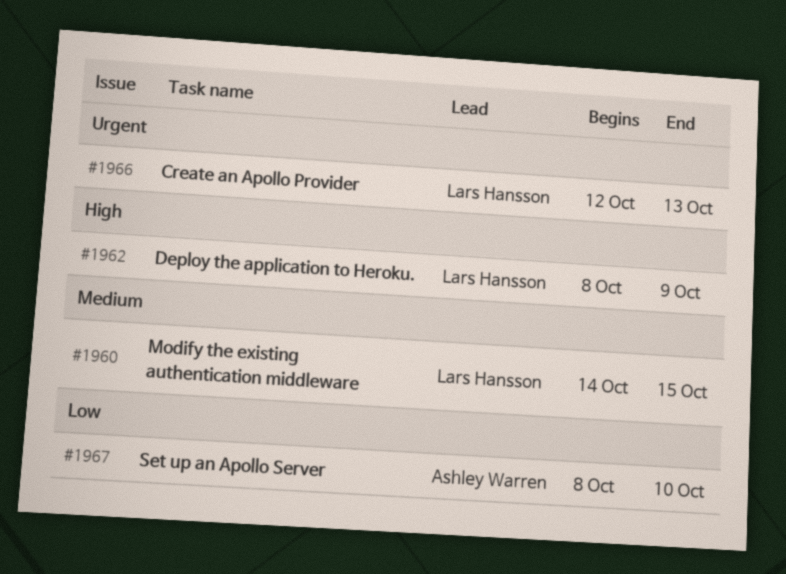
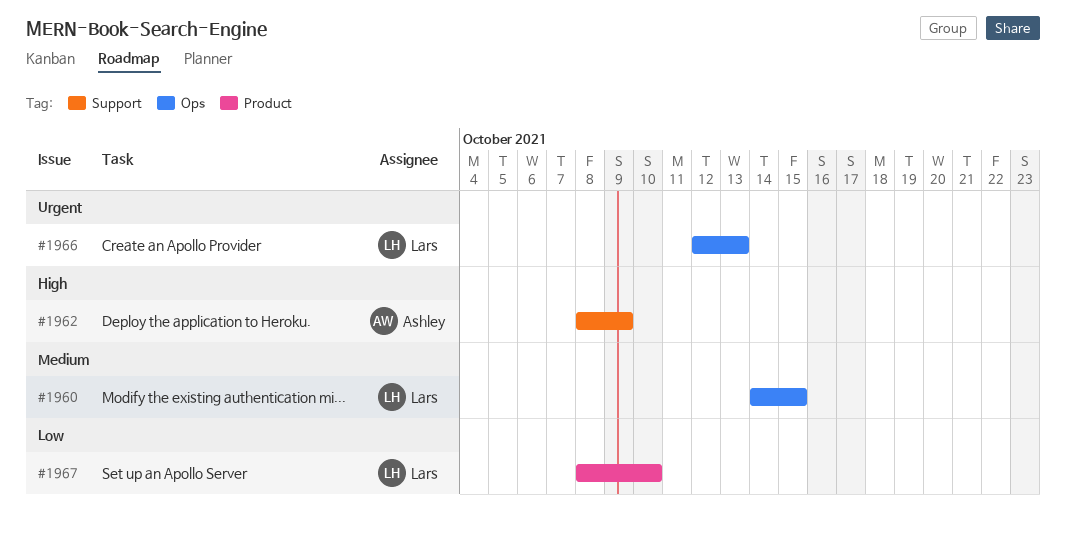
#1962, owner: Lars Hansson -> Ashley Warren
#1967, owner: Ashley Warren -> Lars Hansson

